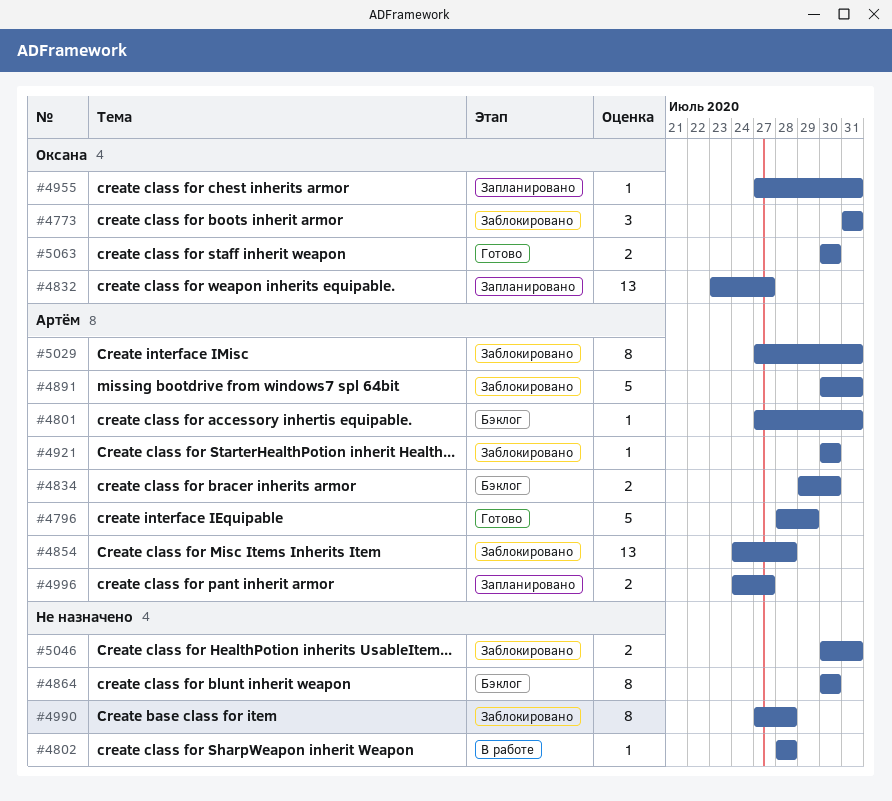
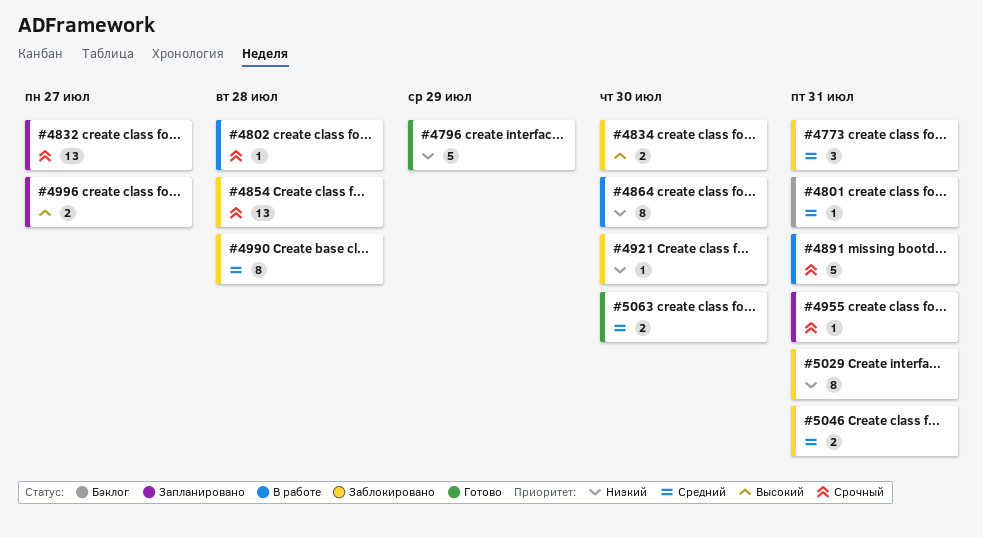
#4834, status: Бэклог -> Заблокировано
#4864, status: Бэклог -> В работе
#4891, status: Заблокировано -> В работе

